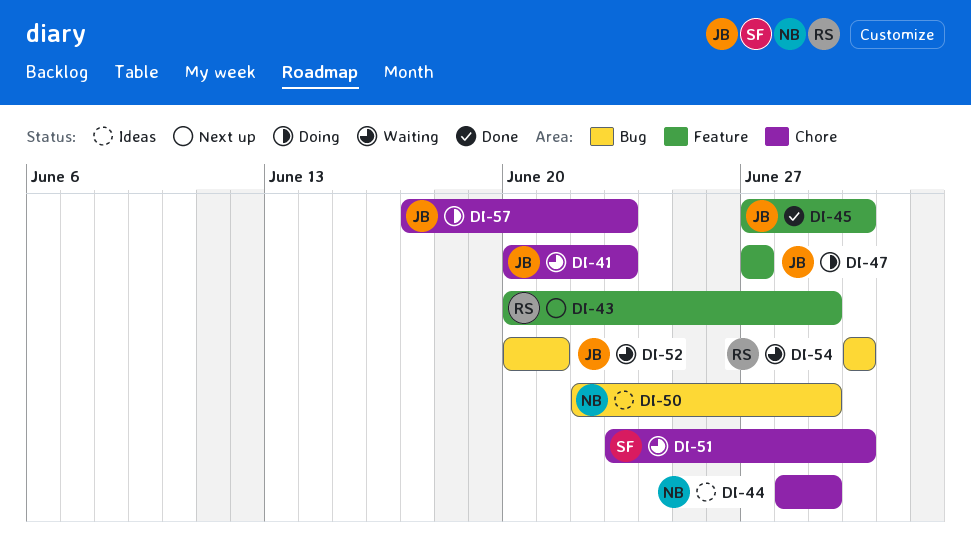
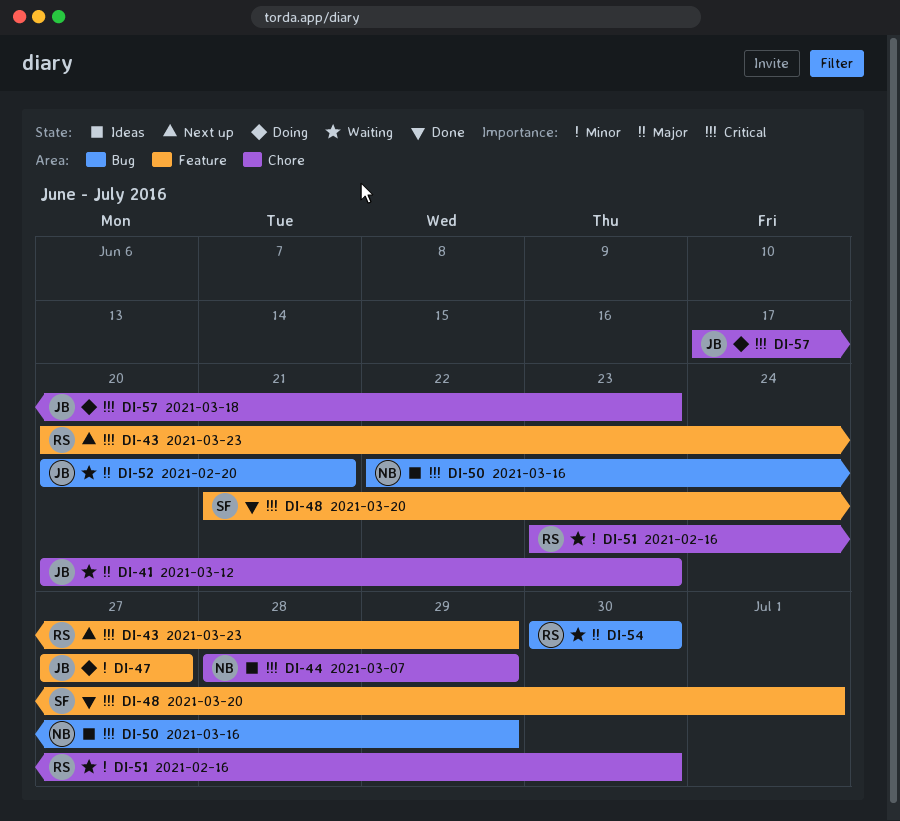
DI-45: present -> none
DI-48: none -> present
DI-51, owner: SF -> RS

